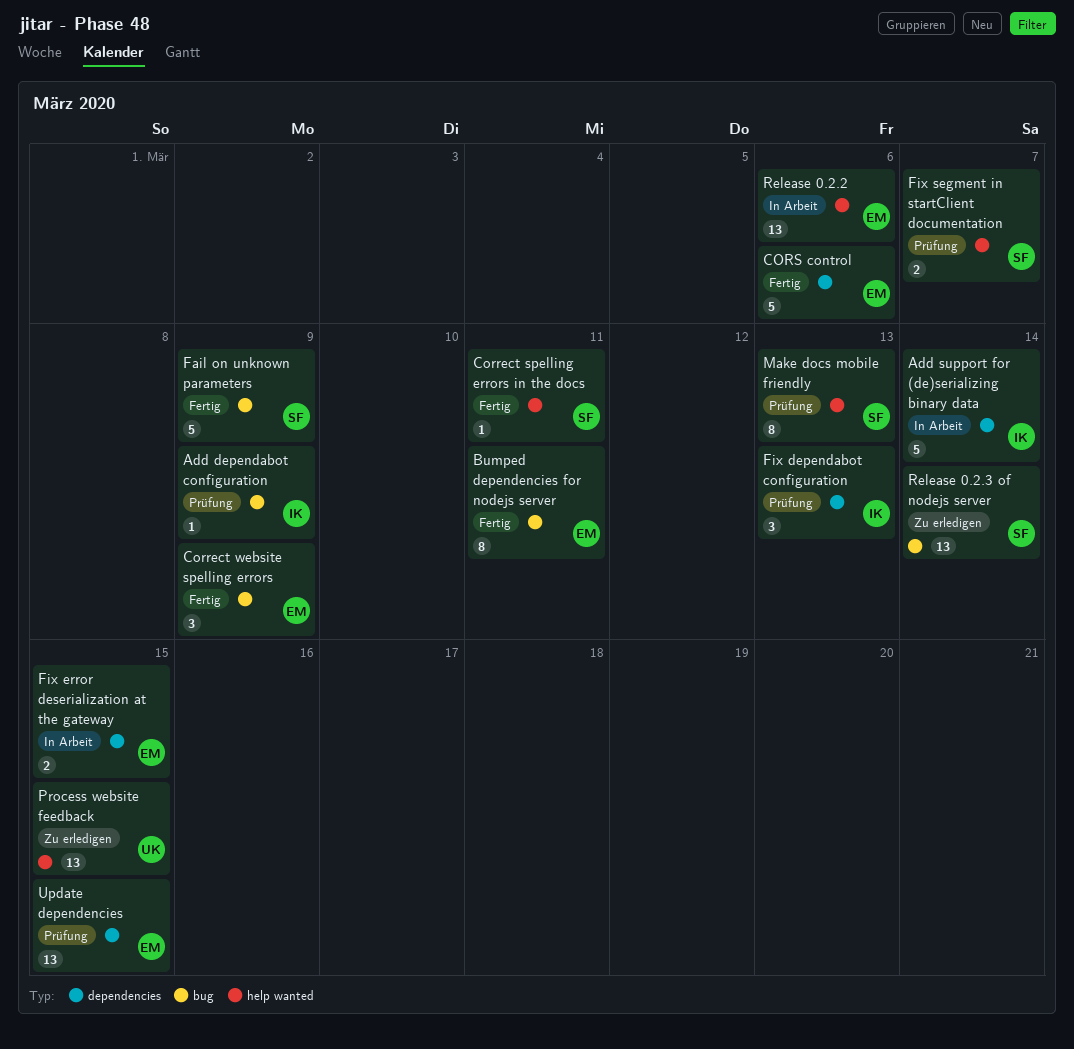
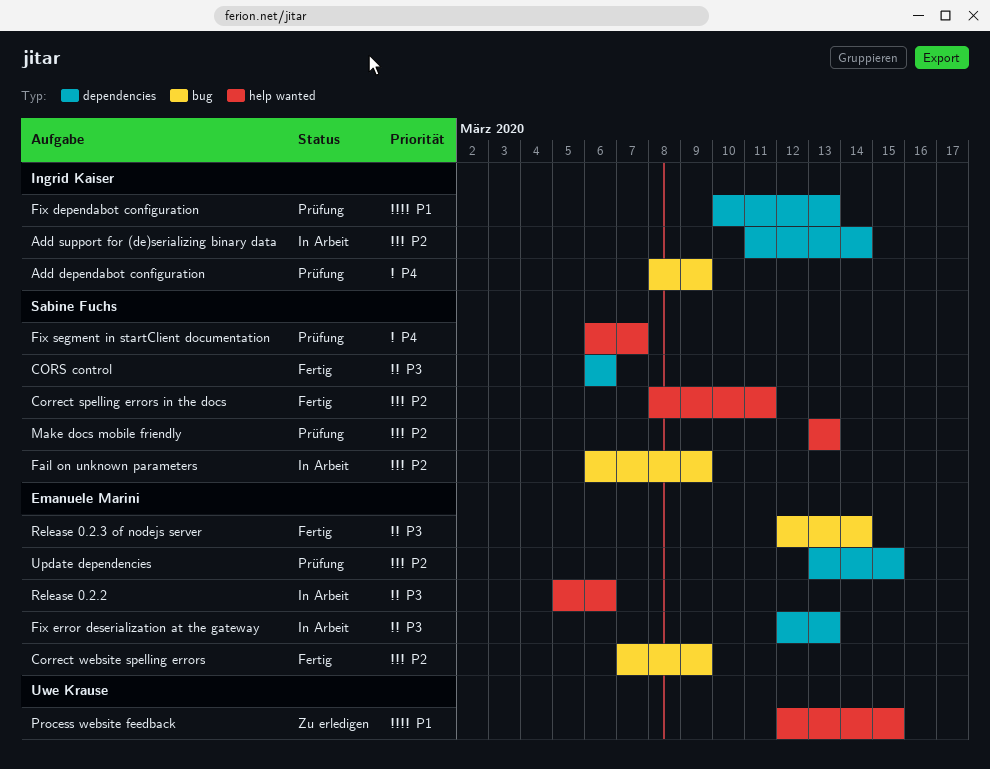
Bumped dependencies for nodejs server: present -> none
CORS control, owner: Emanuele Marini -> Sabine Fuchs
Fail on unknown parameters, status: Fertig -> In Arbeit
Fix error deserialization at the gateway, due: Mar 15 -> Mar 13
Release 0.2.3 of nodejs server, status: Zu erledigen -> Fertig
Release 0.2.3 of nodejs server, owner: Sabine Fuchs -> Emanuele Marini

